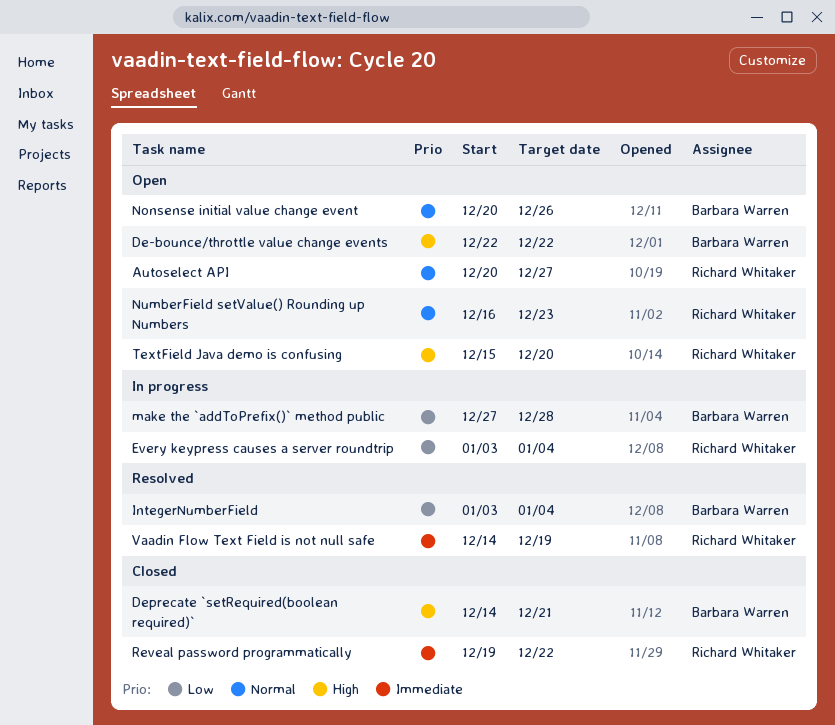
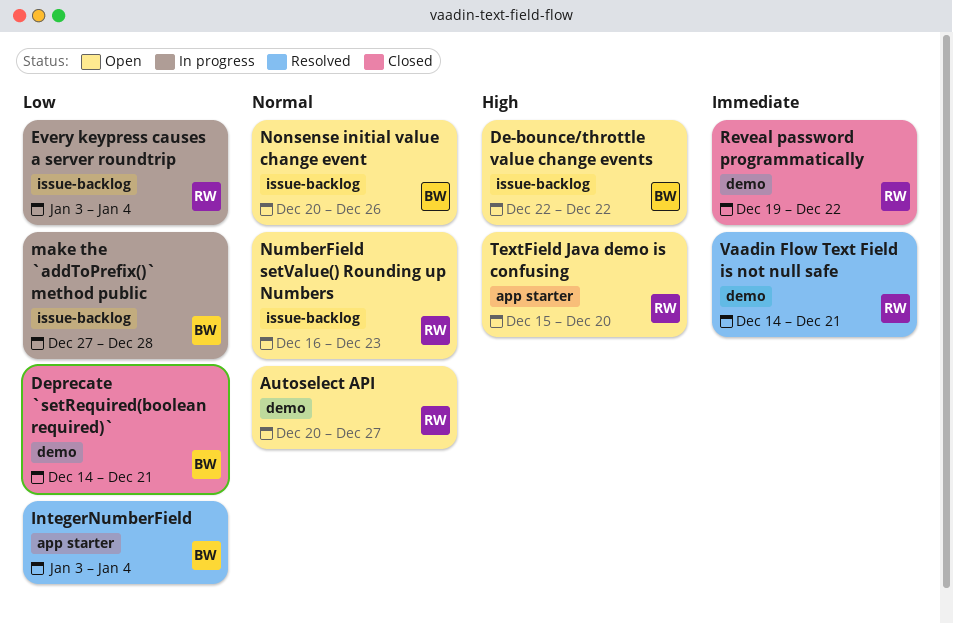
Deprecate `setRequired(boolean required)`, priority: High -> Low
Vaadin Flow Text Field is not null safe, due: Dec 19 -> Dec 21

